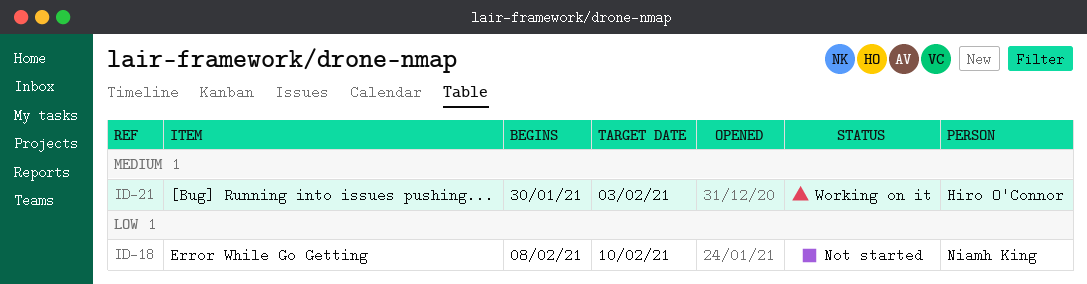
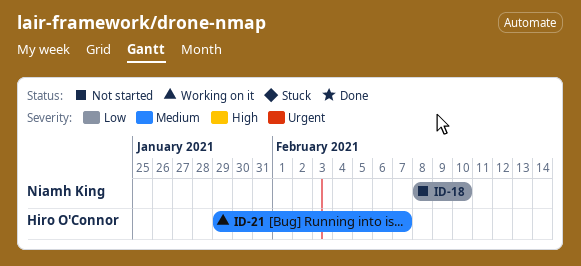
ID-21, start: Jan 30 -> Jan 29
ID-21, due: Feb 3 -> Feb 7

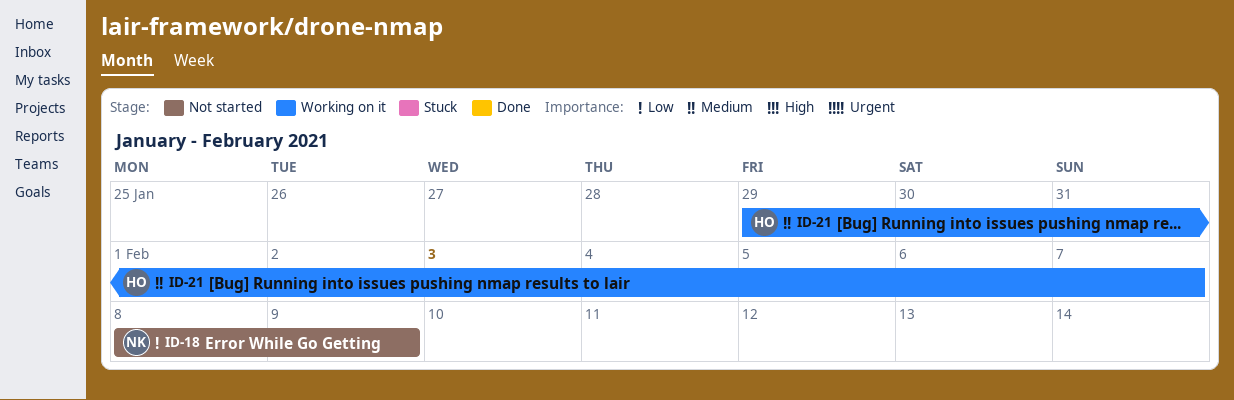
ID-18, due: Feb 10 -> Feb 9

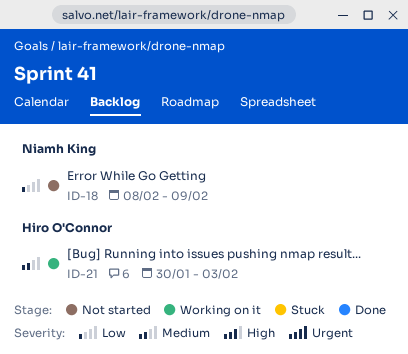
ID-21, start: Jan 29 -> Jan 30
ID-21, due: Feb 7 -> Feb 3

